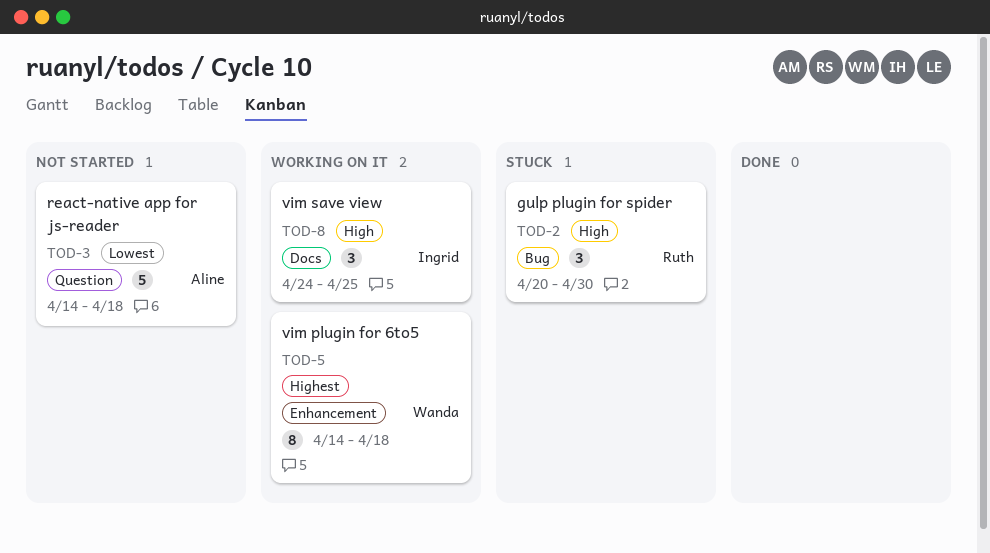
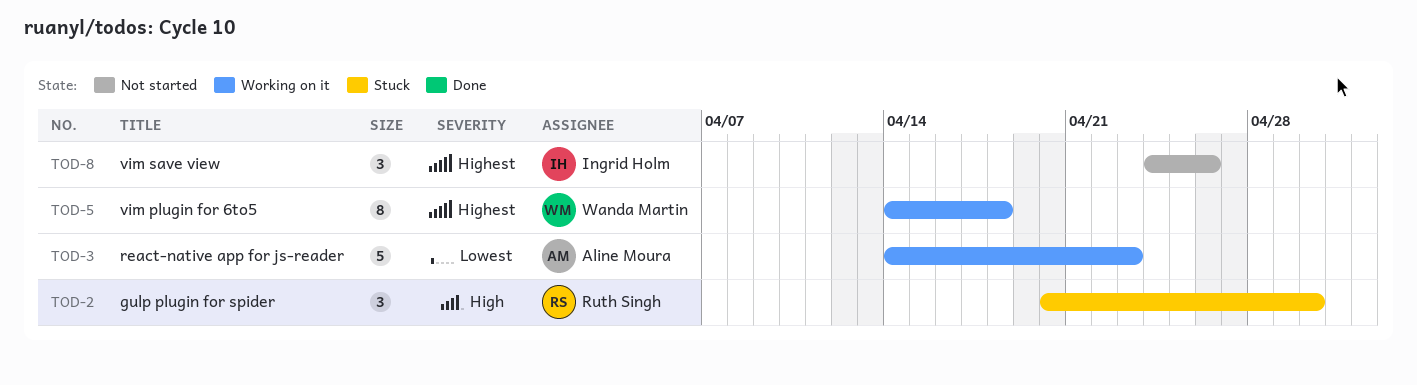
TOD-3, status: Not started -> Working on it
TOD-3, due: Apr 18 -> Apr 23
TOD-8, status: Working on it -> Not started
TOD-8, priority: High -> Highest
TOD-8, due: Apr 25 -> Apr 26

